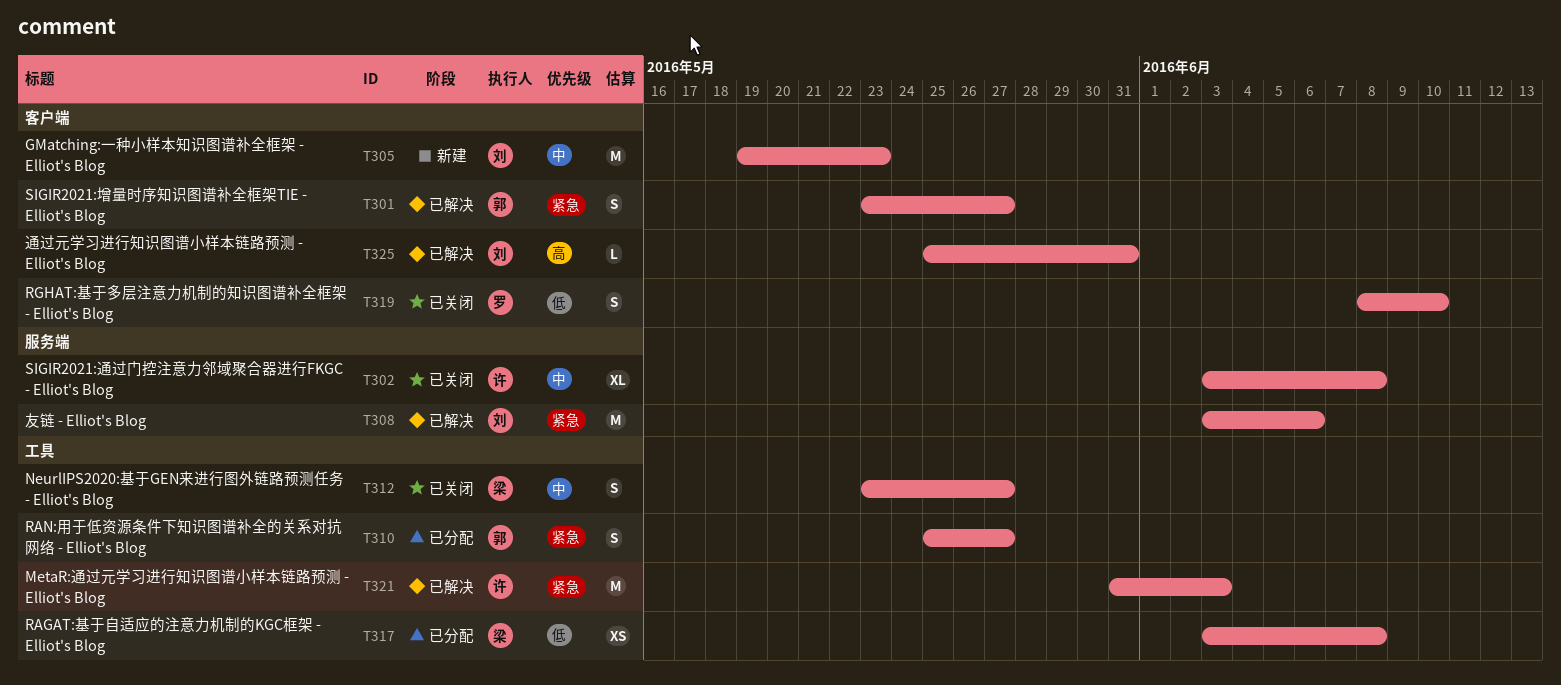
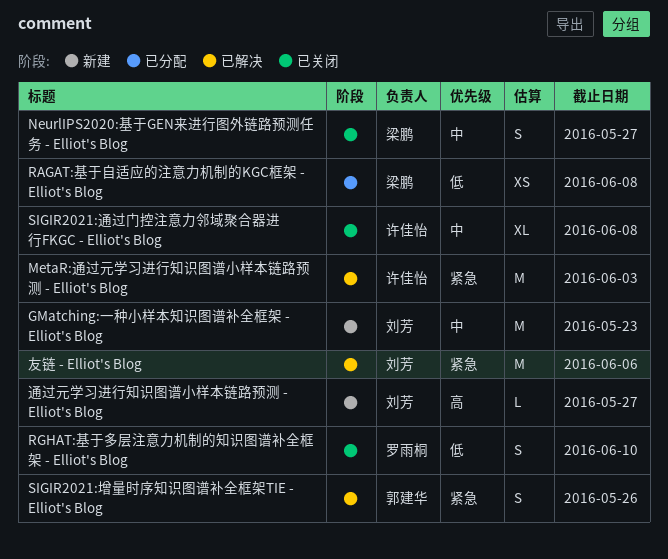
RAN:用于低资源条件下知识图谱补全的关系对抗网络 - Elliot's Blog: present -> none
SIGIR2021:增量时序知识图谱补全框架TIE - Elliot's Blog, due: May 27 -> May 26
通过元学习进行知识图谱小样本链路预测 - Elliot's Blog, status: 已解决 -> 新建
通过元学习进行知识图谱小样本链路预测 - Elliot's Blog, due: May 31 -> May 27

